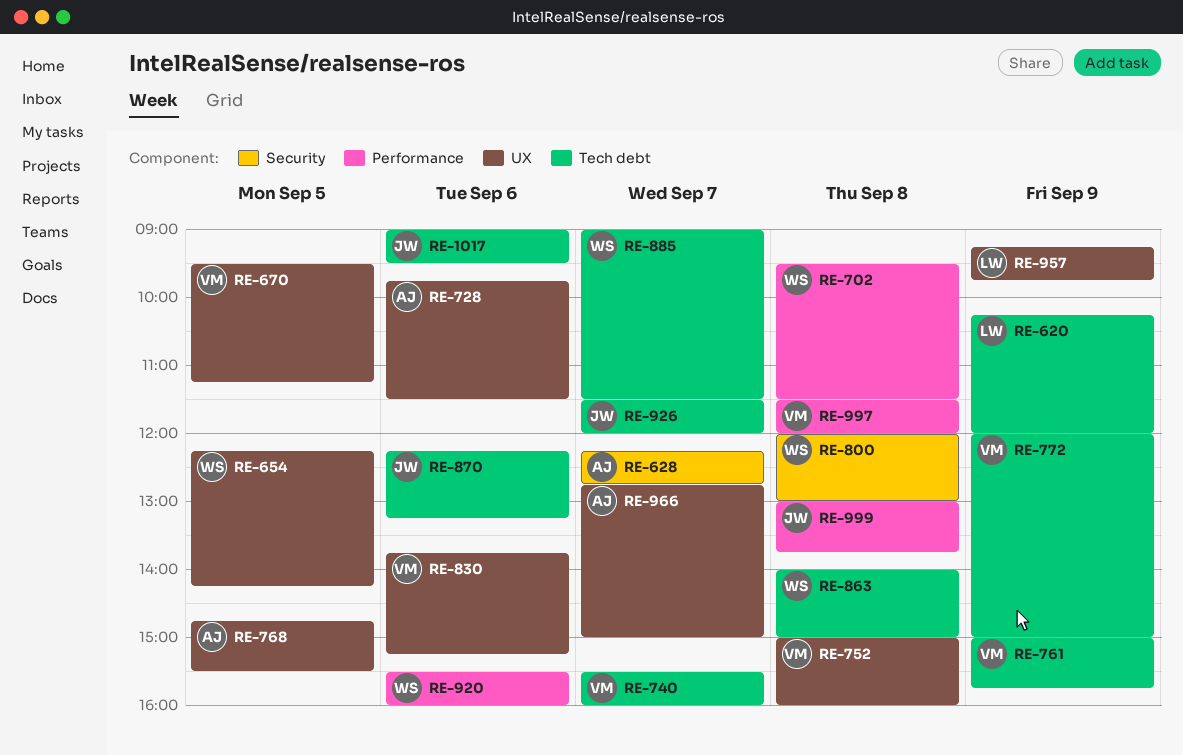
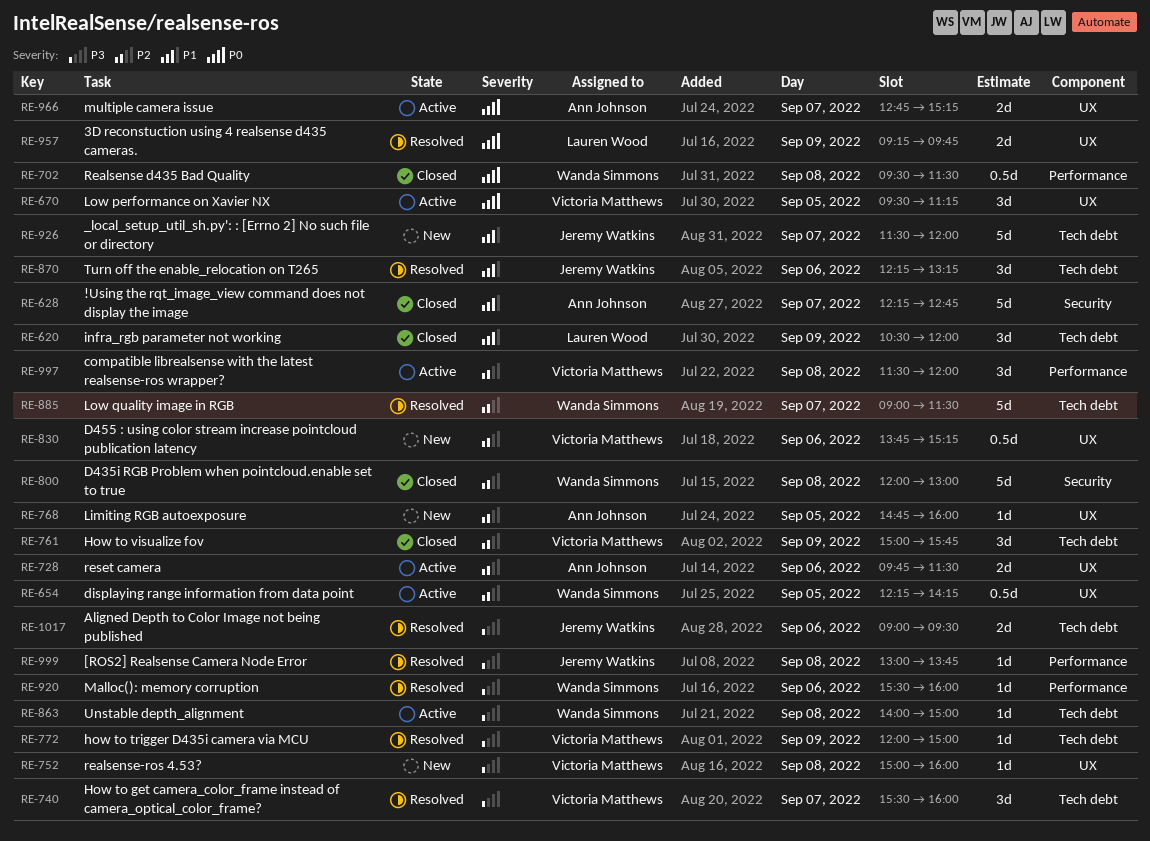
RE-620, begins: 10:15 -> 10:30
RE-768, ends: 15:30 -> 16:00
RE-966, ends: 15:00 -> 15:15

